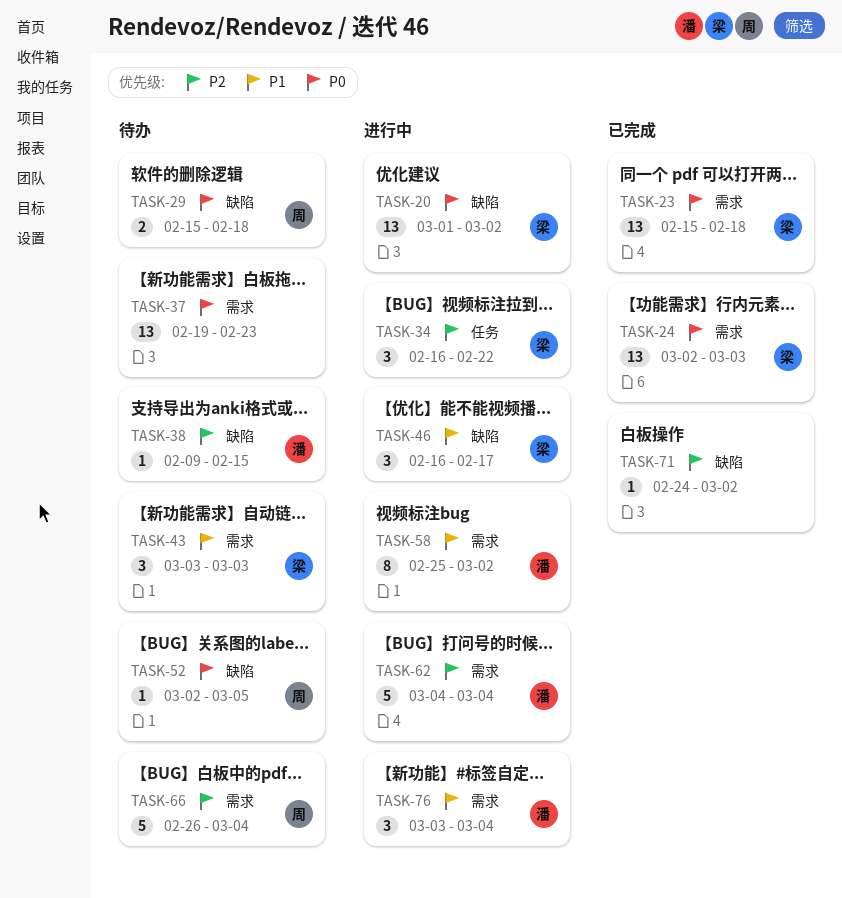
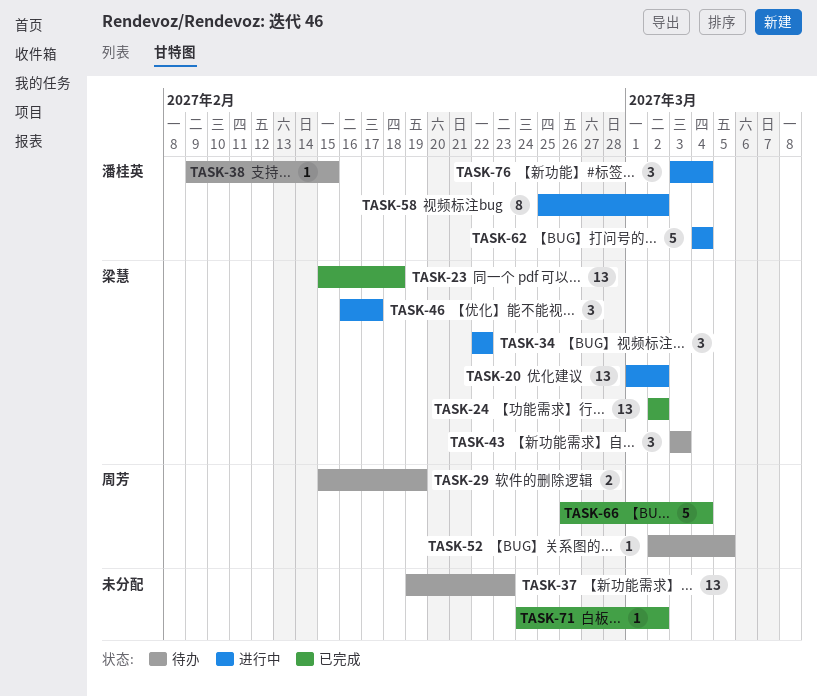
TASK-24, due: Mar 3 -> Mar 2
TASK-29, due: Feb 18 -> Feb 19
TASK-34, start: Feb 16 -> Feb 22
TASK-66, status: 待办 -> 已完成

